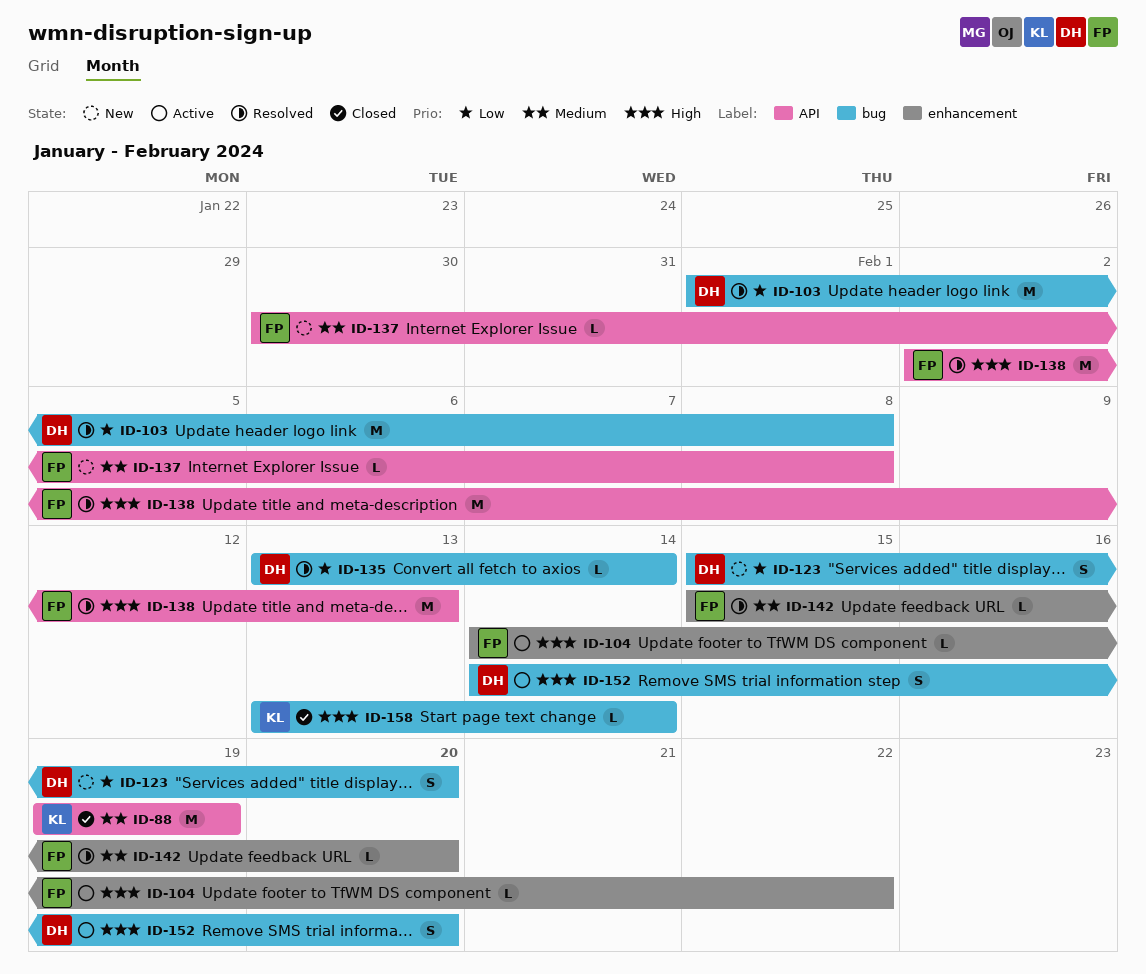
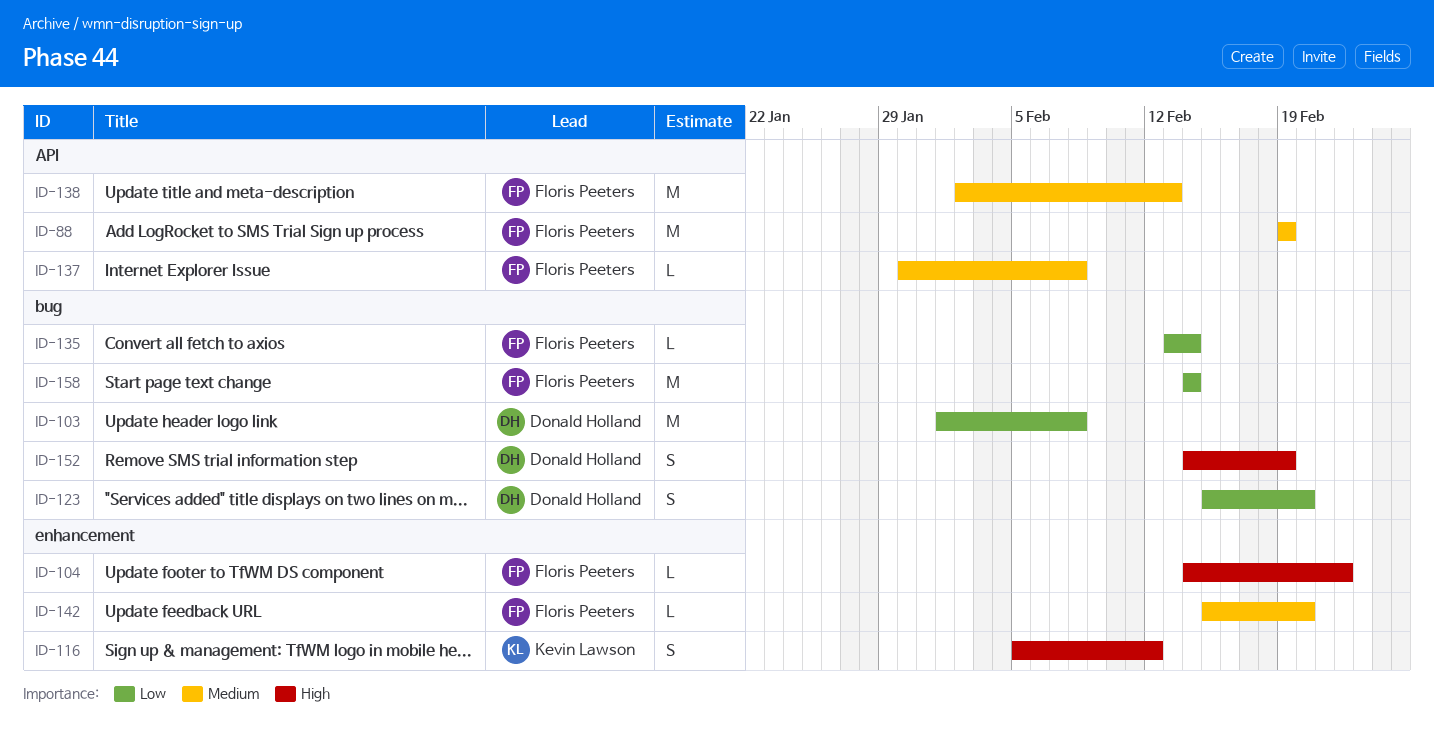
ID-88, owner: Kevin Lawson -> Floris Peeters
ID-116: none -> present
ID-135, owner: Donald Holland -> Floris Peeters
ID-138, priority: High -> Medium
ID-152, due: Feb 20 -> Feb 19
ID-158, owner: Kevin Lawson -> Floris Peeters
ID-158, priority: High -> Low
ID-158, estimate: L -> M
ID-158, start: Feb 13 -> Feb 14

